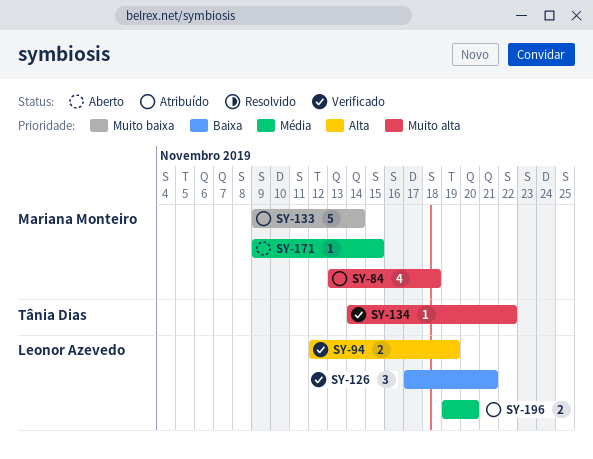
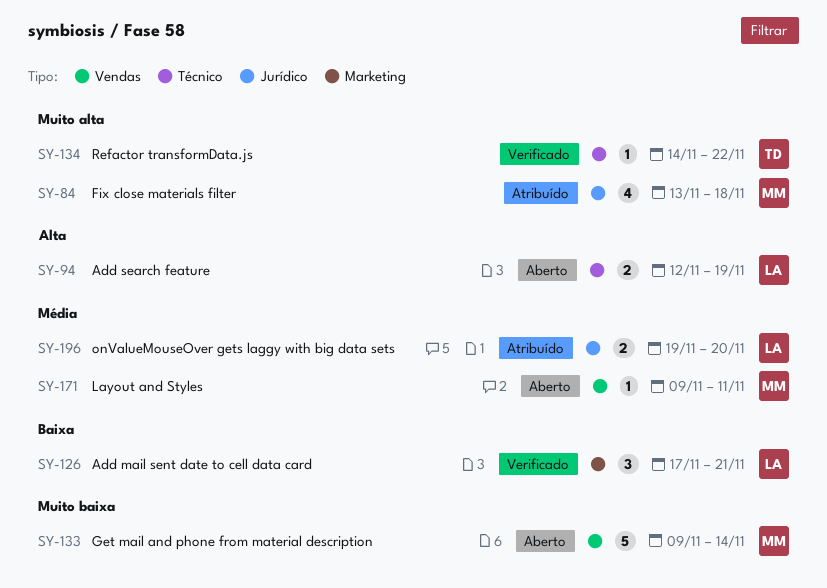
SY-94, status: Verificado -> Aberto
SY-133, status: Atribuído -> Aberto
SY-171, due: Nov 15 -> Nov 11

